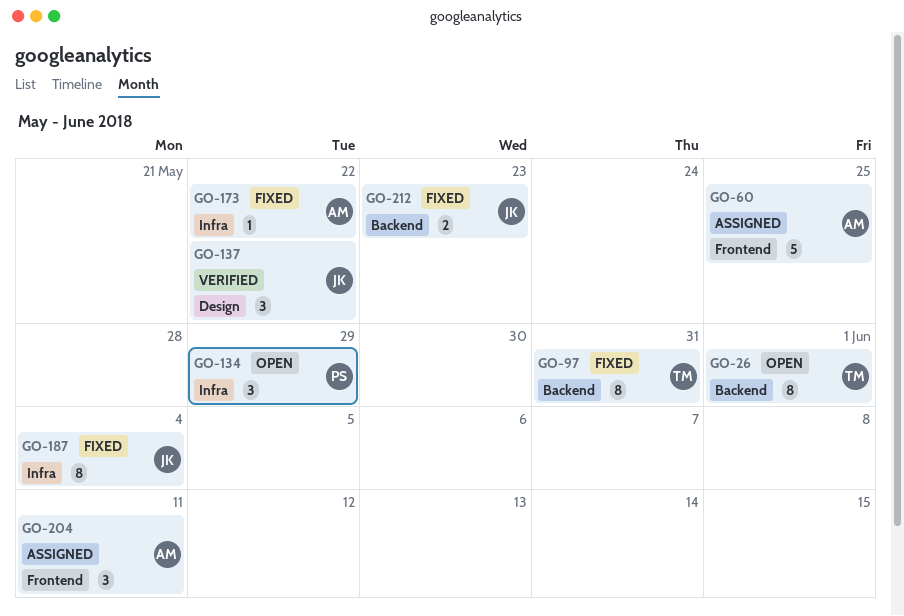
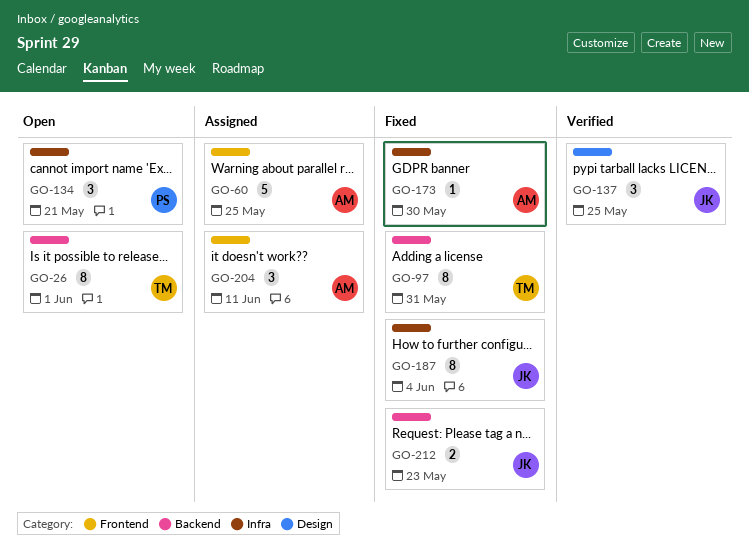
GO-134, due: May 29 -> May 21
GO-137, due: May 22 -> May 25
GO-173, due: May 22 -> May 30

